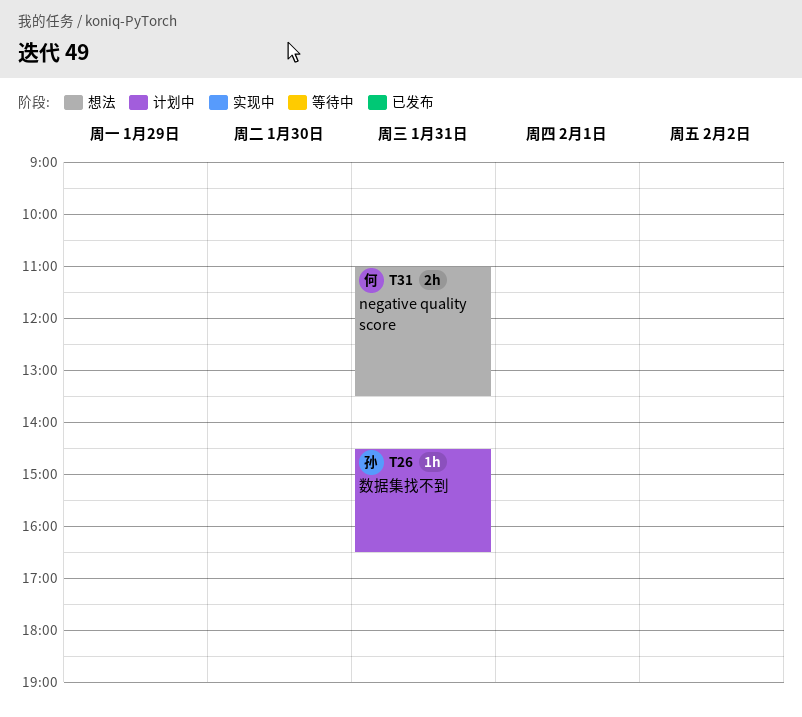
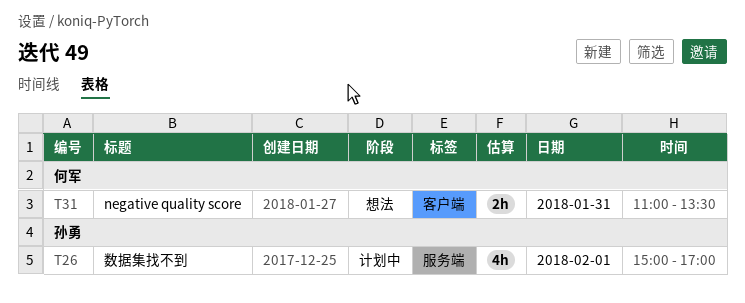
T26, estimate: 1h -> 4h
T26, day: Jan 31 -> Feb 1
T26, begins: 14:30 -> 15:00
T26, ends: 16:30 -> 17:00

